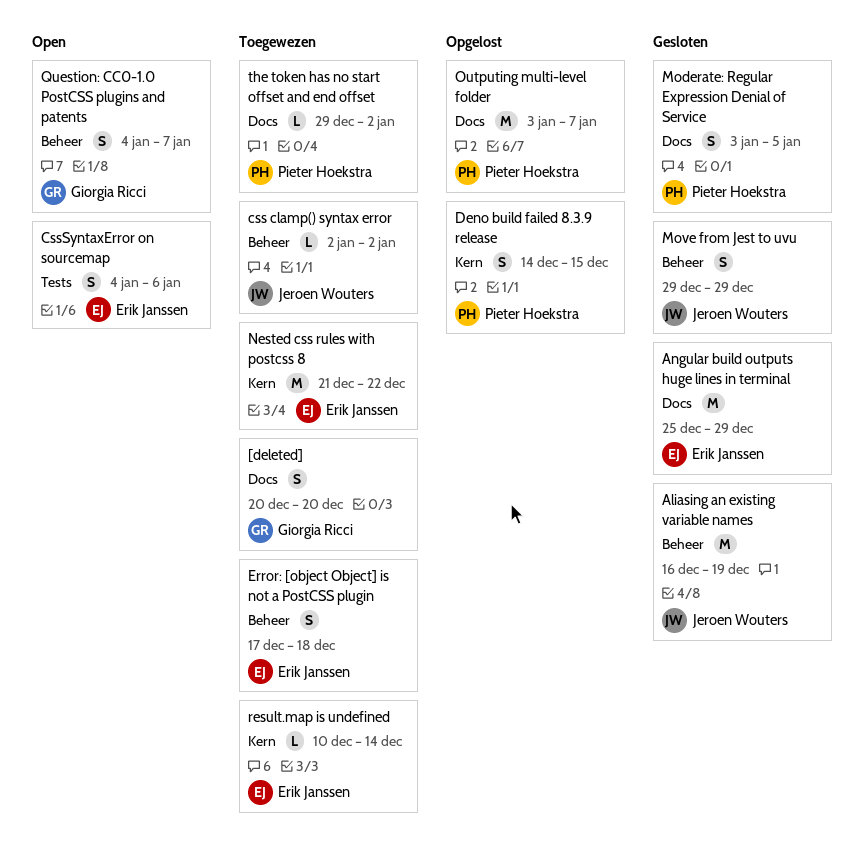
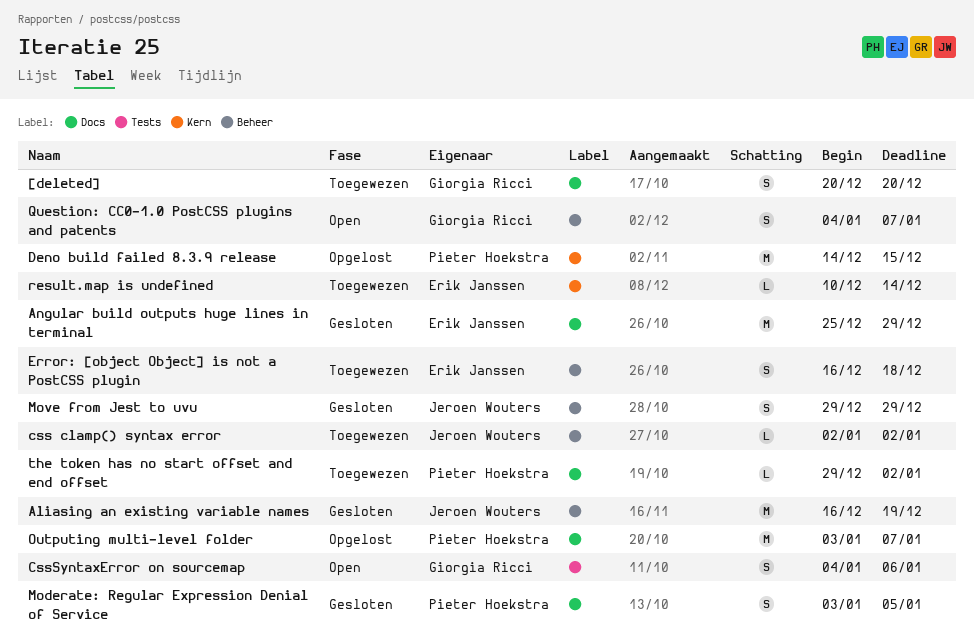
CssSyntaxError on sourcemap, owner: Erik Janssen -> Giorgia Ricci
Deno build failed 8.3.9 release, estimate: S -> M
Error: [object Object] is not a PostCSS plugin, start: Dec 17 -> Dec 16
Nested css rules with postcss 8: present -> none

